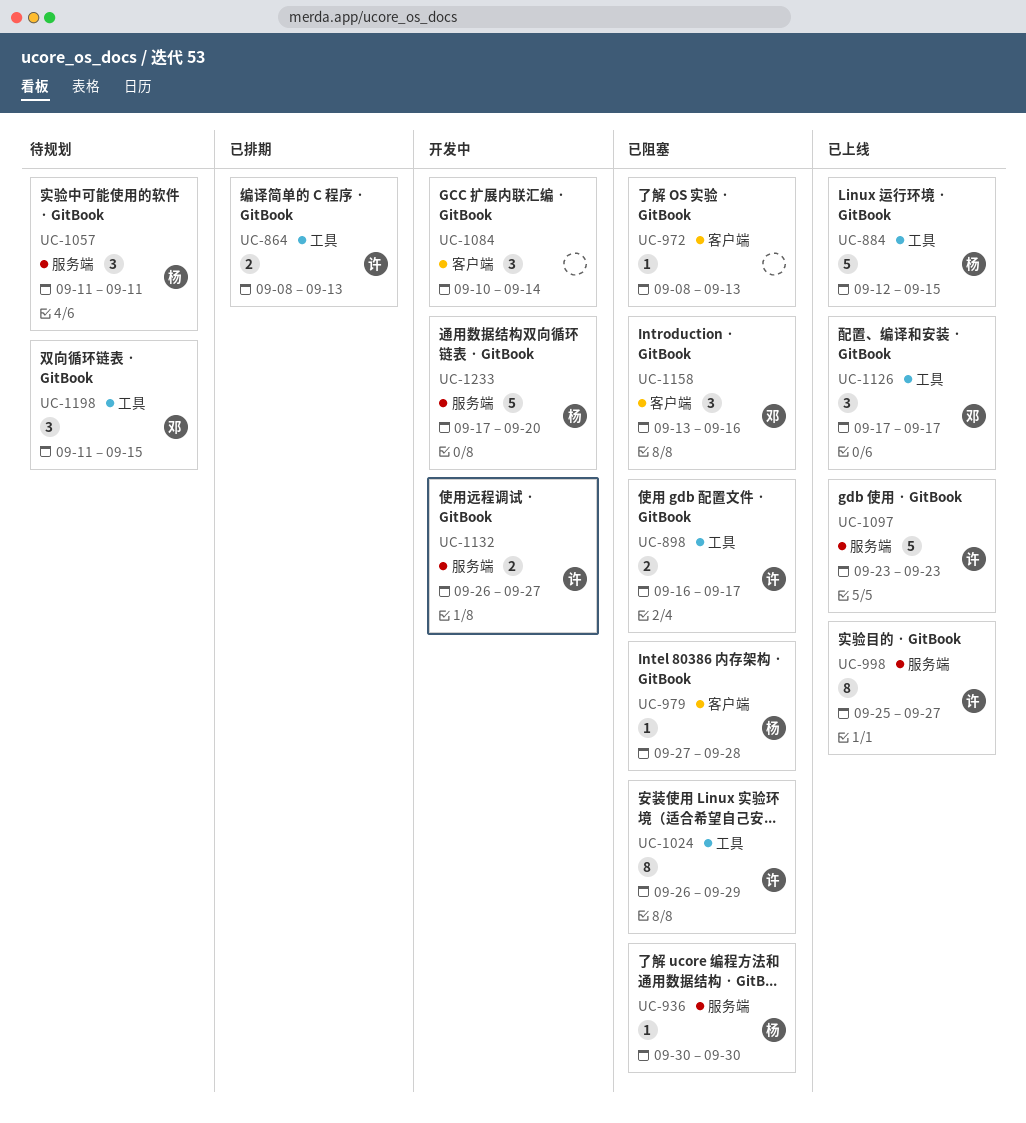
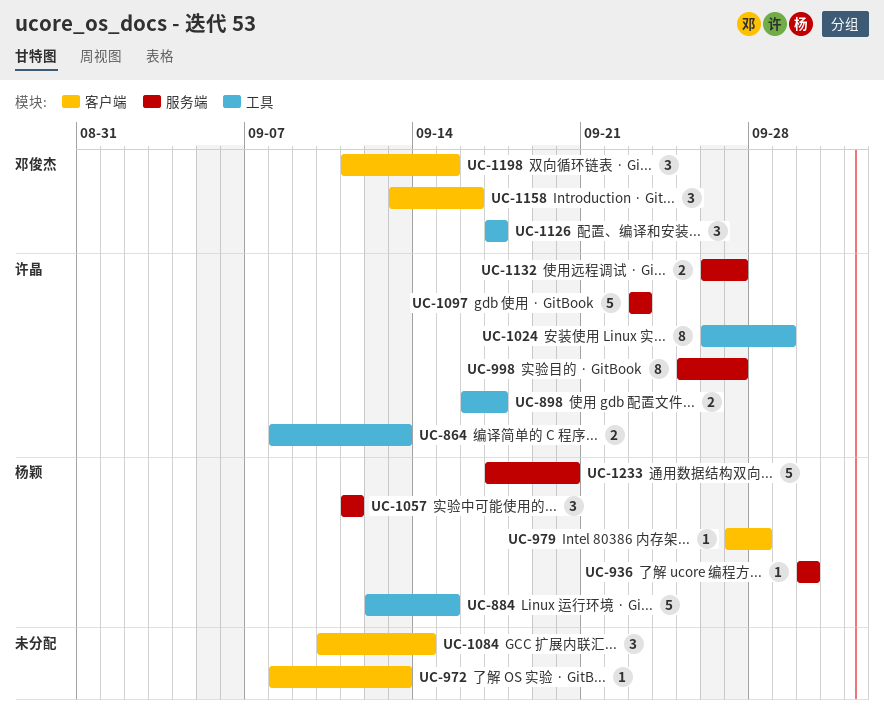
UC-1198, label: 工具 -> 客户端

